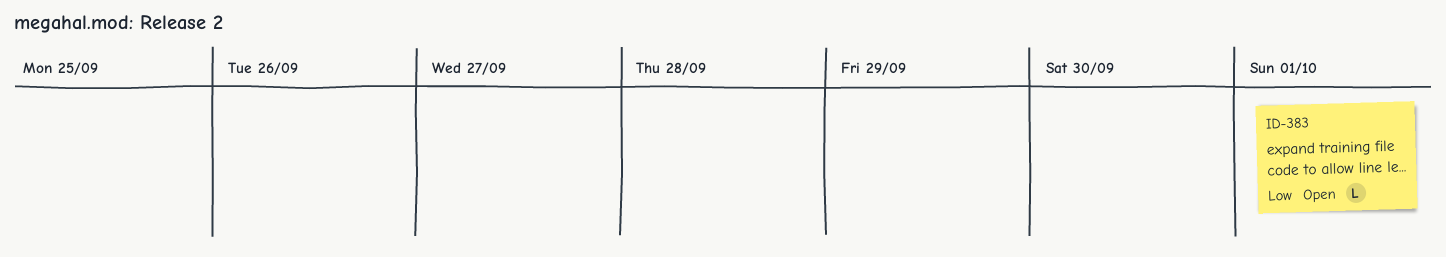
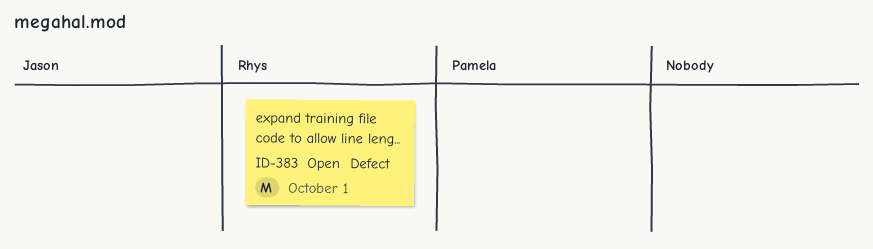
ID-383, estimate: L -> M

